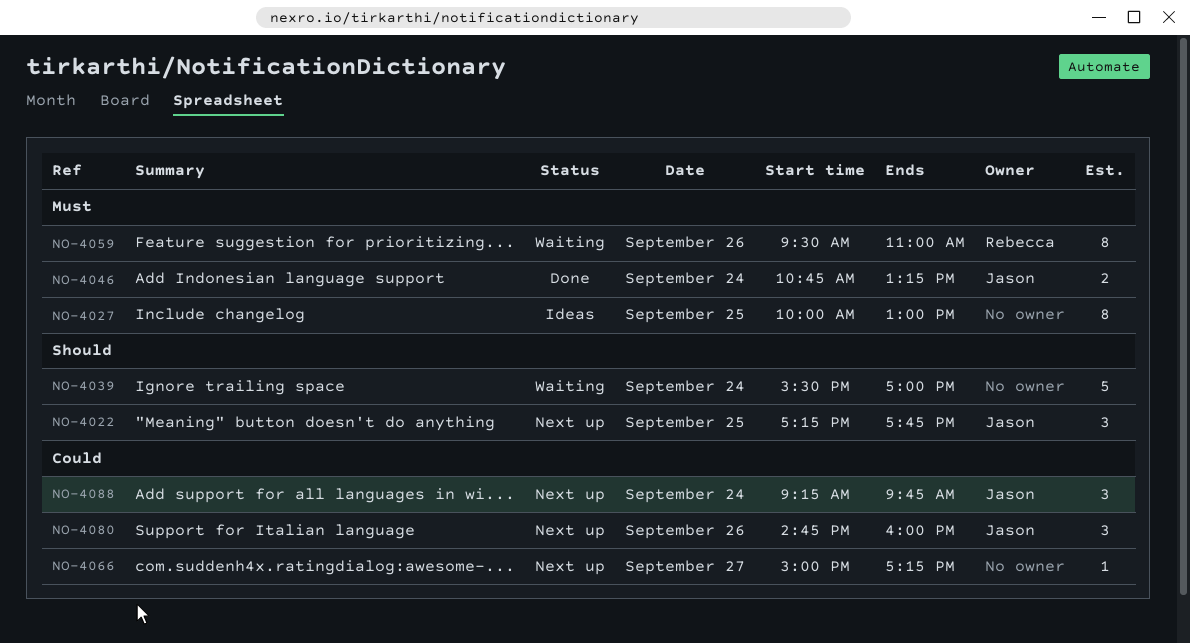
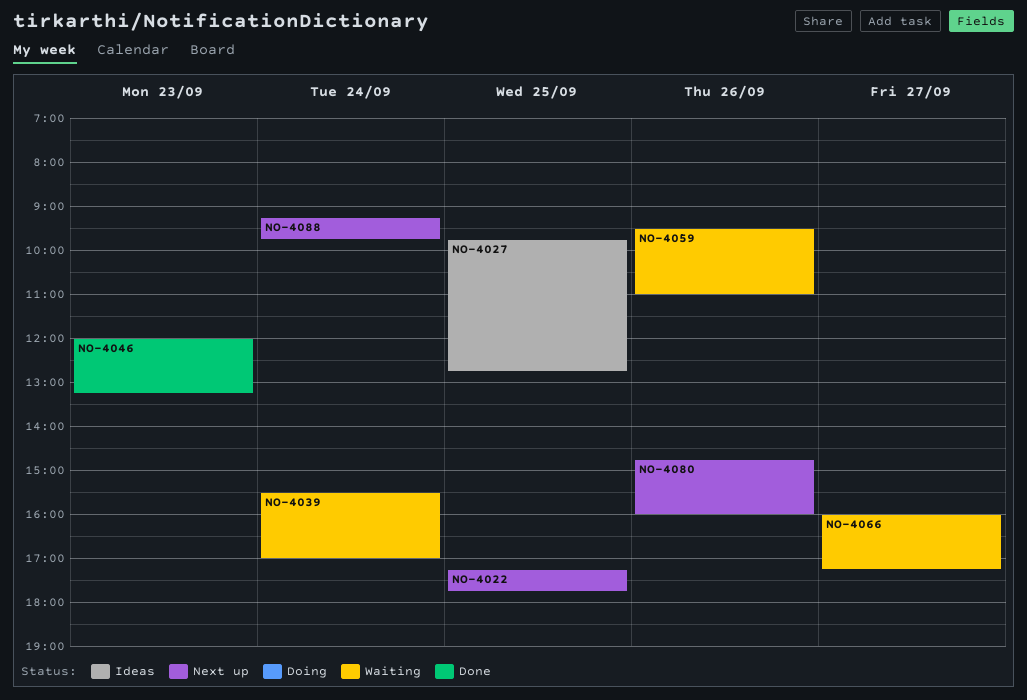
NO-4027, begins: 10:00 -> 09:45
NO-4027, ends: 13:00 -> 12:45
NO-4046, day: Sep 24 -> Sep 23
NO-4046, begins: 10:45 -> 12:00
NO-4066, status: Next up -> Waiting
NO-4066, begins: 15:00 -> 16:00

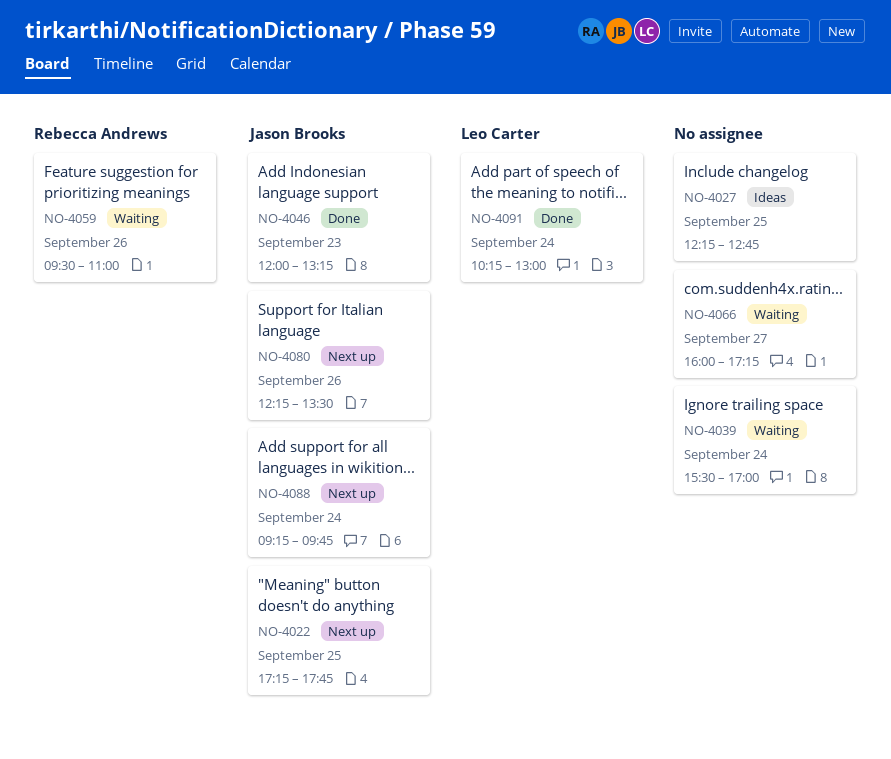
NO-4027, begins: 09:45 -> 12:15
NO-4080, begins: 14:45 -> 12:15
NO-4080, ends: 16:00 -> 13:30
NO-4091: none -> present

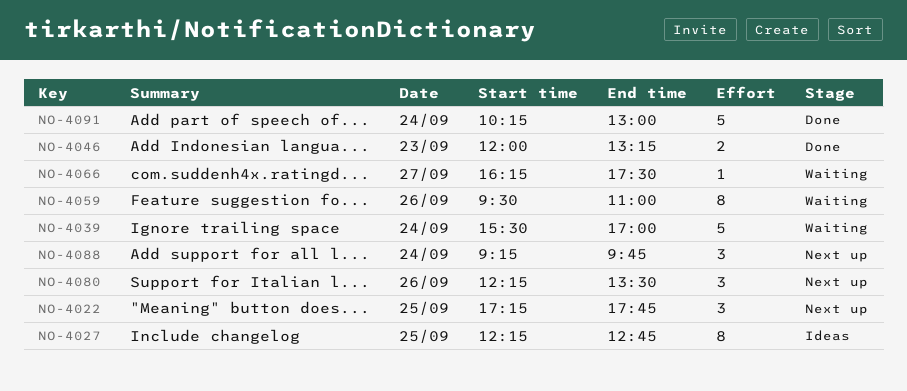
NO-4066, begins: 16:00 -> 16:15
NO-4066, ends: 17:15 -> 17:30

